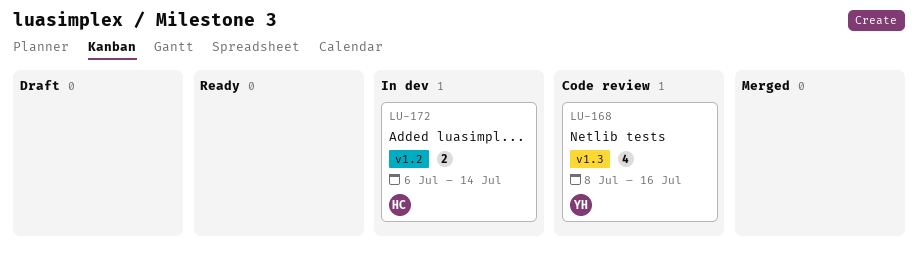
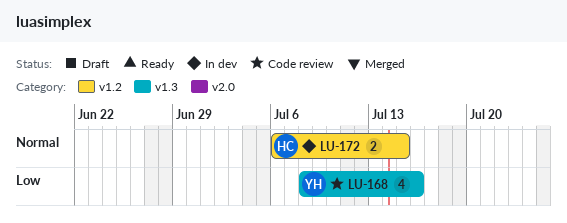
LU-172, due: Jul 14 -> Jul 15

